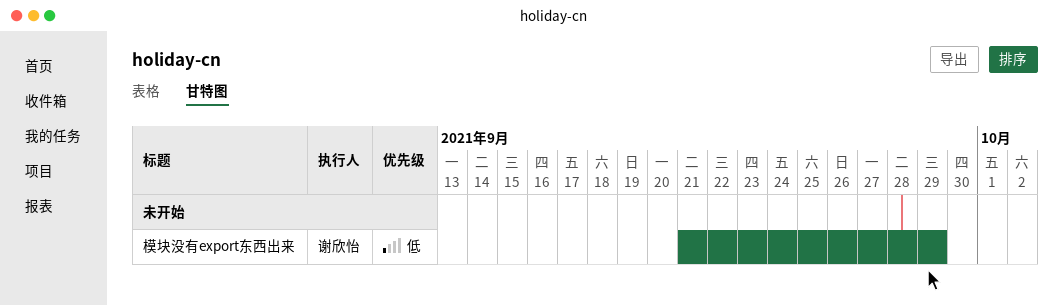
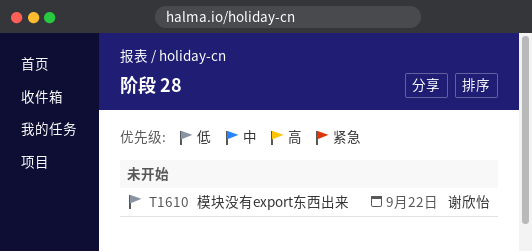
模块没有export东西出来, due: Sep 29 -> Sep 22

